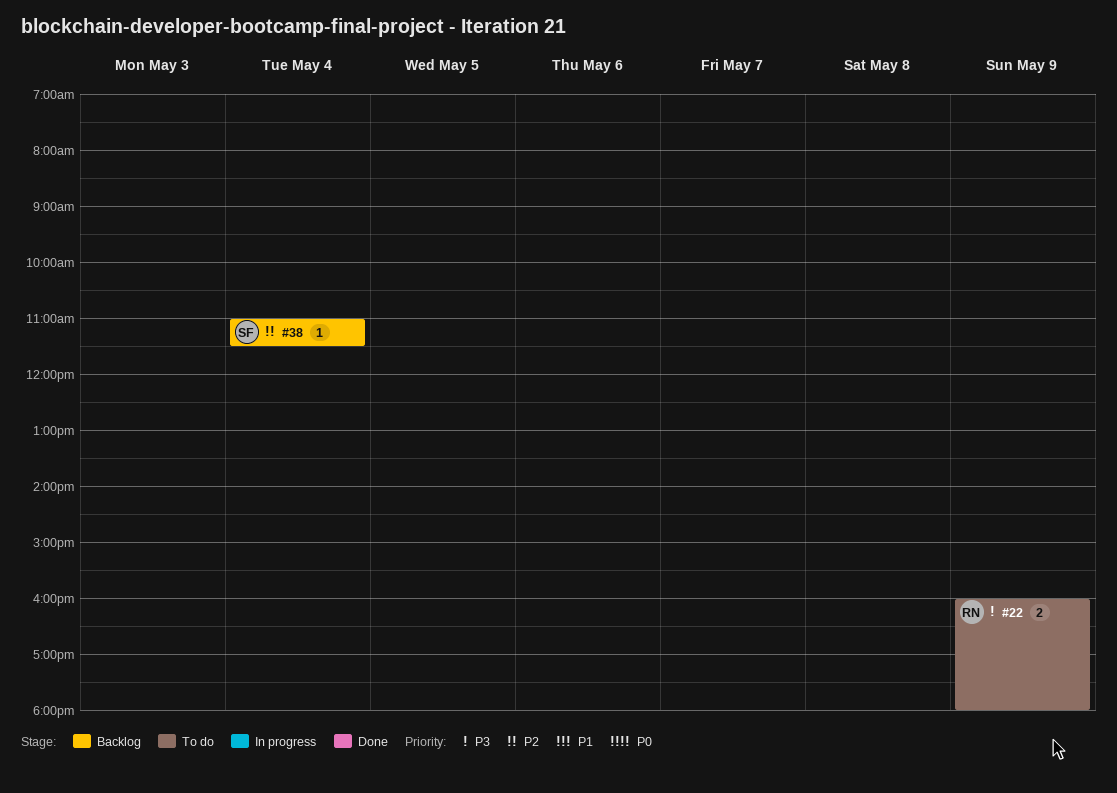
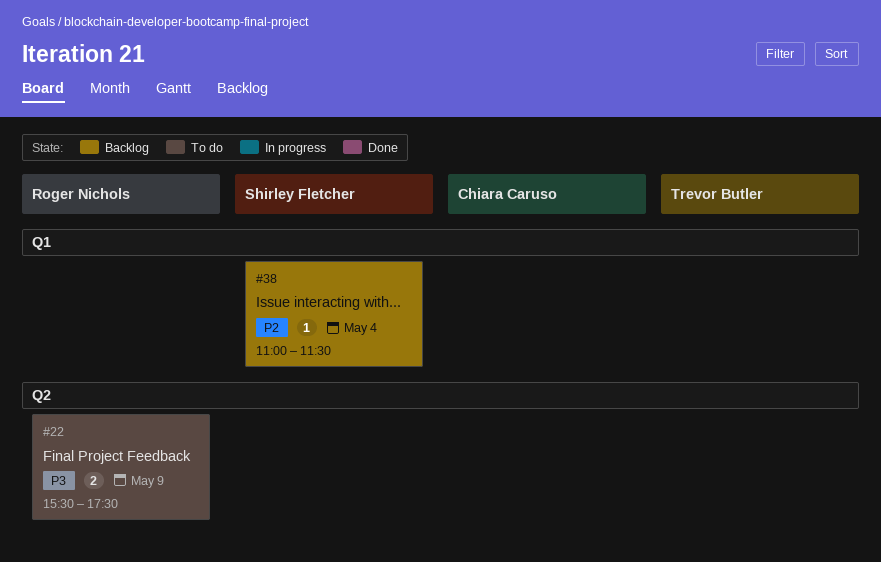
#22, begins: 16:00 -> 15:30
#22, ends: 18:00 -> 17:30

